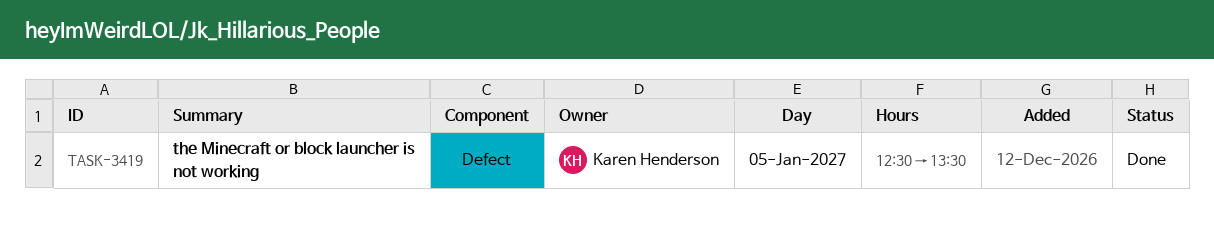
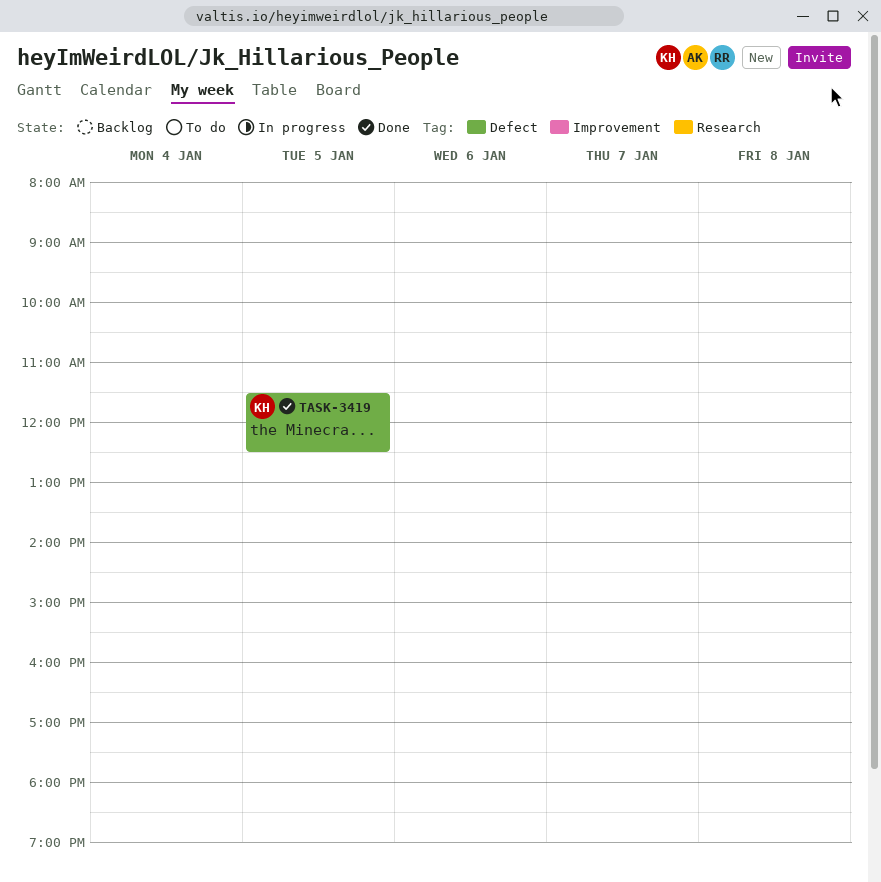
TASK-3419, begins: 12:30 -> 11:30
TASK-3419, ends: 13:30 -> 12:30

